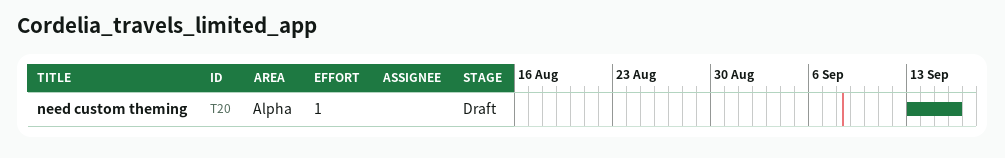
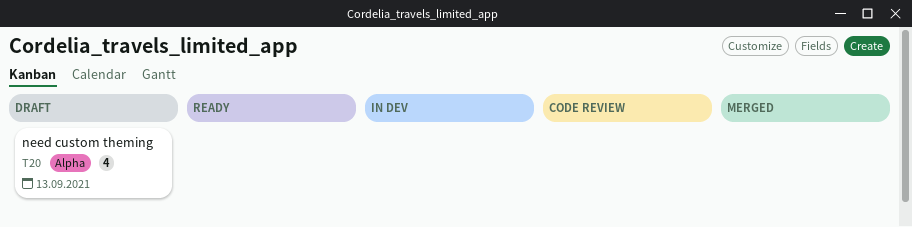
T20, estimate: 1 -> 4
T20, due: Sep 16 -> Sep 13

